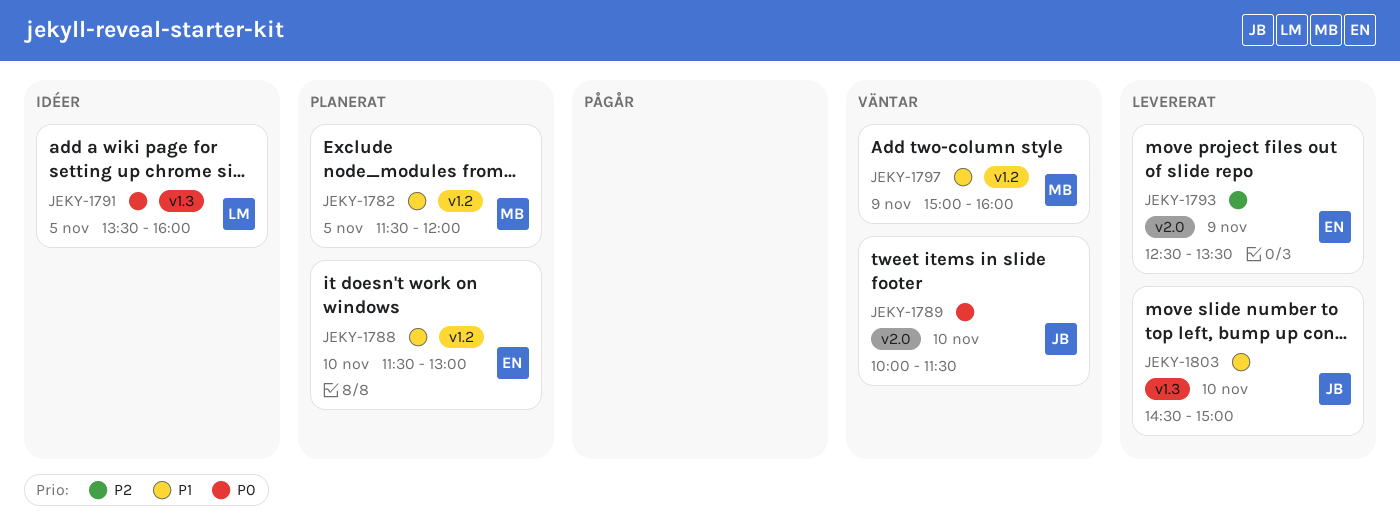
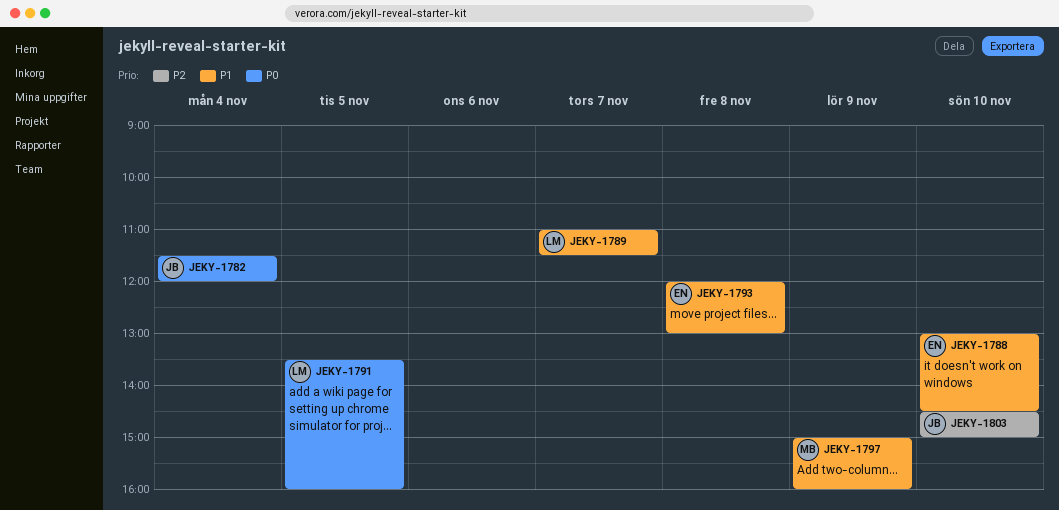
JEKY-1782, owner: MB -> JB
JEKY-1782, priority: P1 -> P0
JEKY-1782, day: Nov 5 -> Nov 4
JEKY-1788, begins: 11:30 -> 13:00
JEKY-1788, ends: 13:00 -> 14:30
JEKY-1789, owner: JB -> LM
JEKY-1789, priority: P0 -> P1
JEKY-1789, day: Nov 10 -> Nov 7
JEKY-1789, begins: 10:00 -> 11:00
JEKY-1793, priority: P2 -> P1
JEKY-1793, day: Nov 9 -> Nov 8
JEKY-1793, begins: 12:30 -> 12:00
JEKY-1793, ends: 13:30 -> 13:00
JEKY-1803, priority: P1 -> P2

